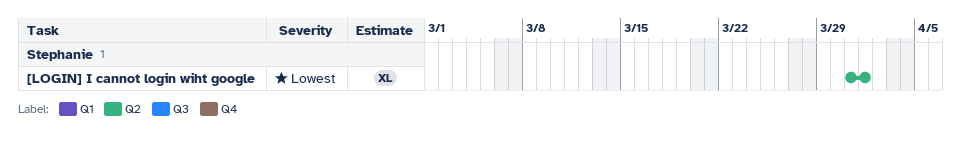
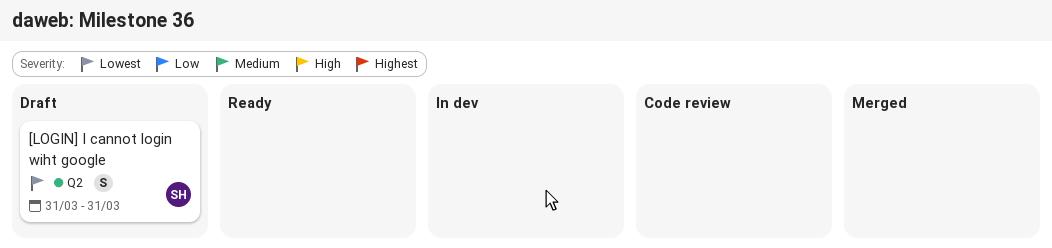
[LOGIN] I cannot login wiht google, estimate: XL -> S
[LOGIN] I cannot login wiht google, due: Apr 1 -> Mar 31

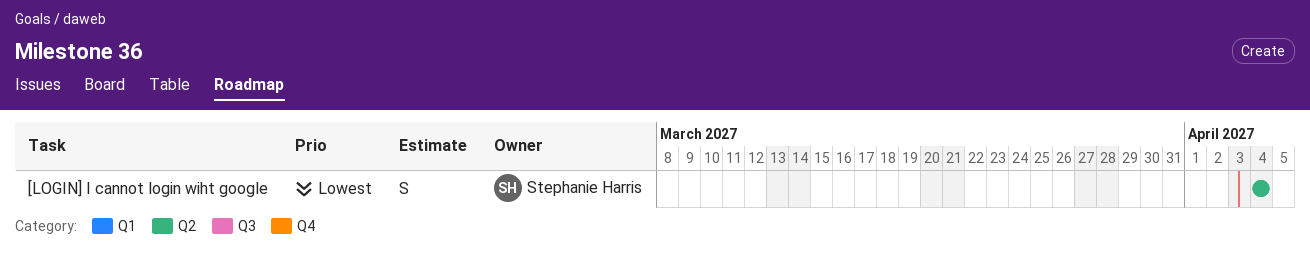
[LOGIN] I cannot login wiht google, start: Mar 31 -> Apr 4
[LOGIN] I cannot login wiht google, due: Mar 31 -> Apr 4

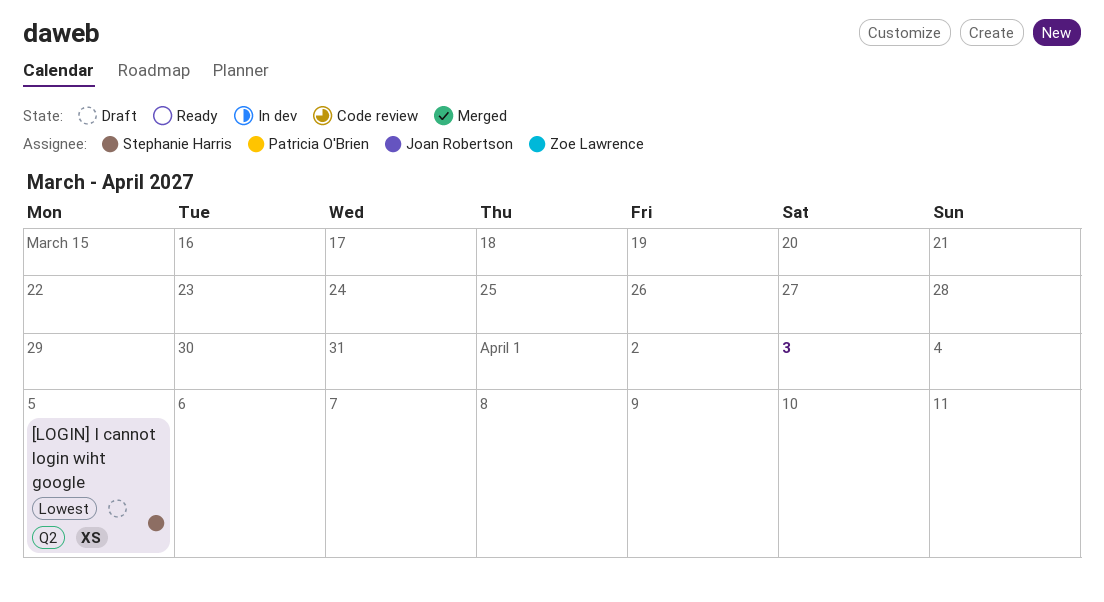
[LOGIN] I cannot login wiht google, estimate: S -> XS
[LOGIN] I cannot login wiht google, due: Apr 4 -> Apr 5

